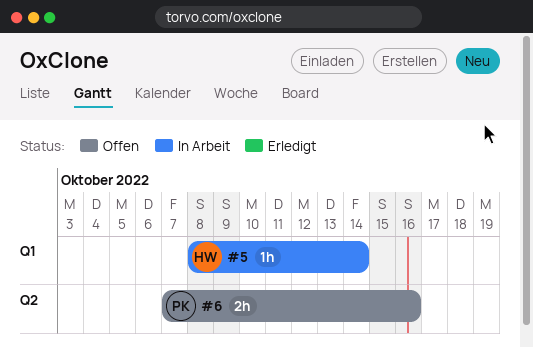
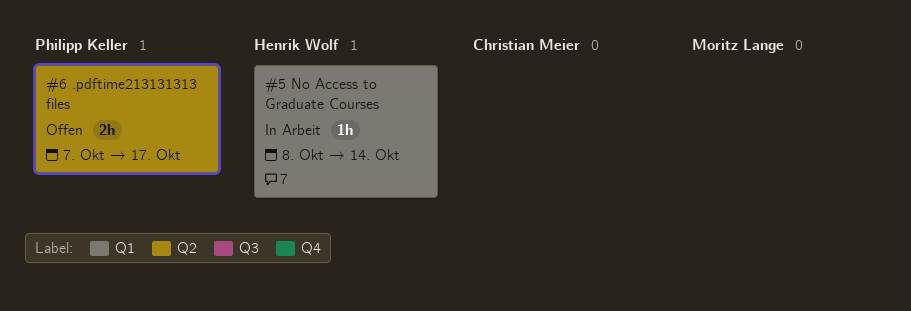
#6, due: Oct 16 -> Oct 17

